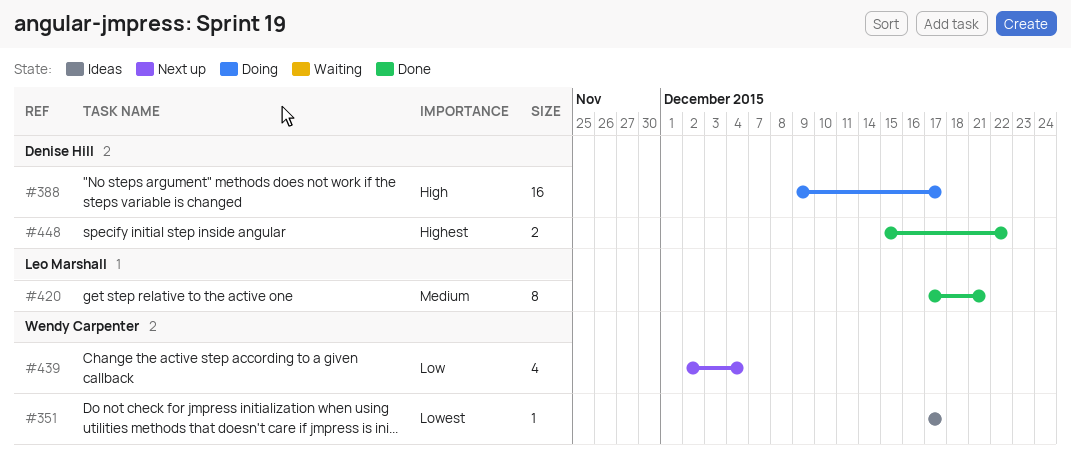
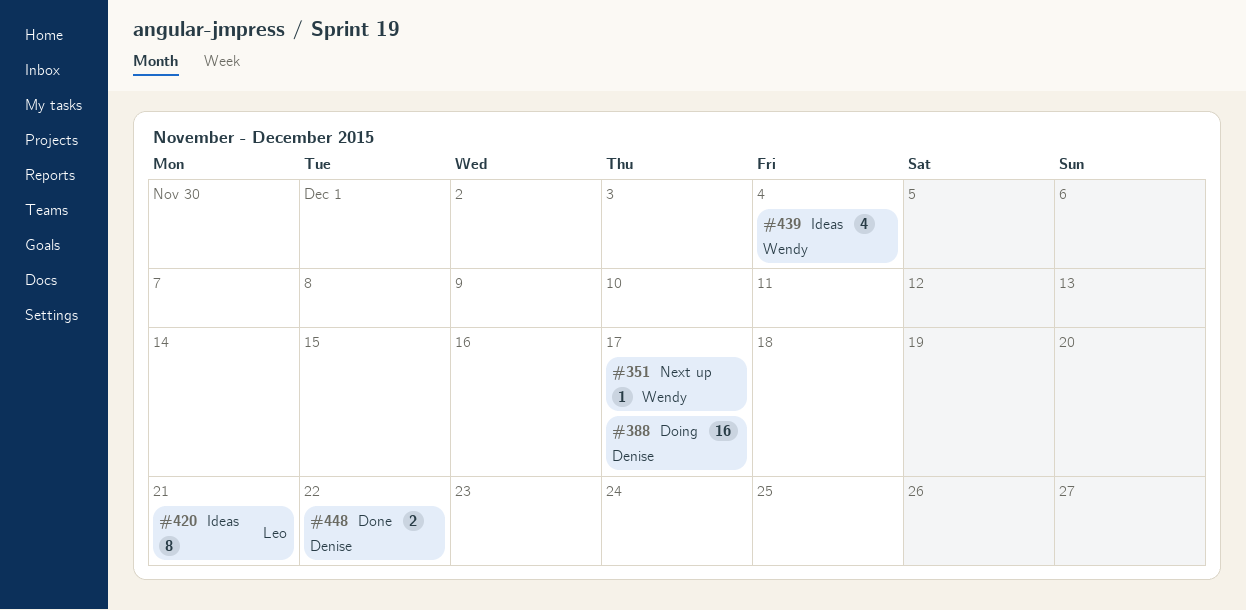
#351, status: Ideas -> Next up
#420, status: Done -> Ideas
#439, status: Next up -> Ideas

